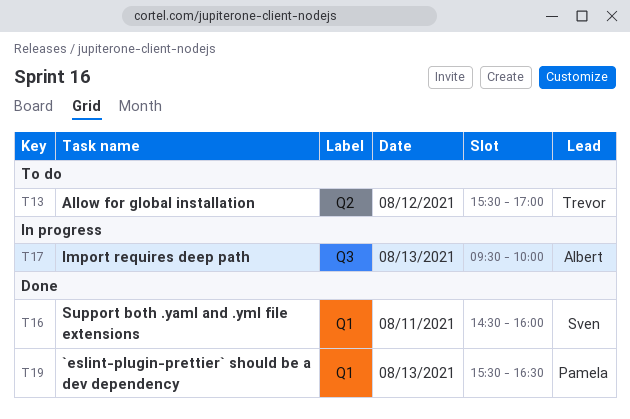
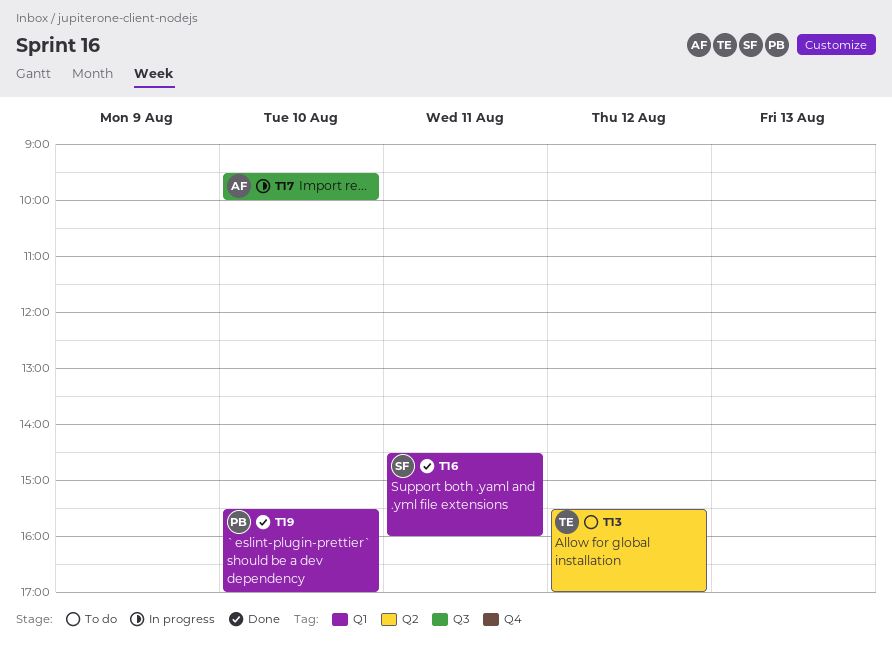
T17, day: Aug 13 -> Aug 10
T19, day: Aug 13 -> Aug 10
T19, ends: 16:30 -> 17:00

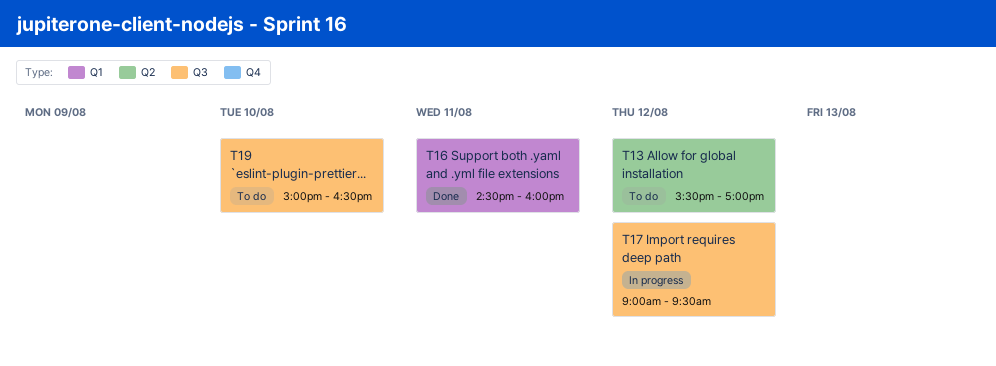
T17, day: Aug 10 -> Aug 12
T17, begins: 09:30 -> 09:00
T17, ends: 10:00 -> 09:30
T19, status: Done -> To do
T19, label: Q1 -> Q3
T19, begins: 15:30 -> 15:00
T19, ends: 17:00 -> 16:30

